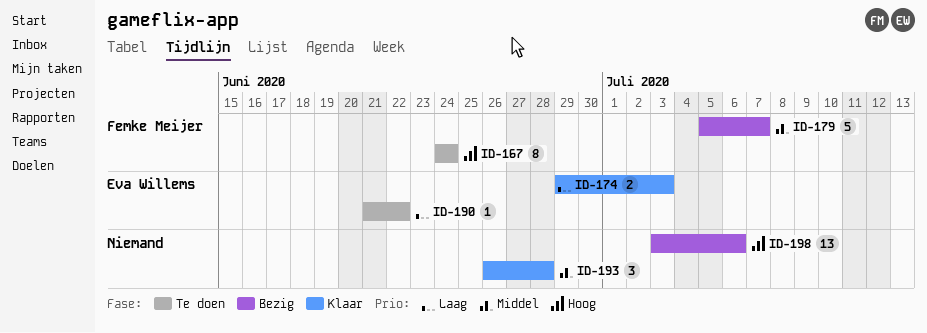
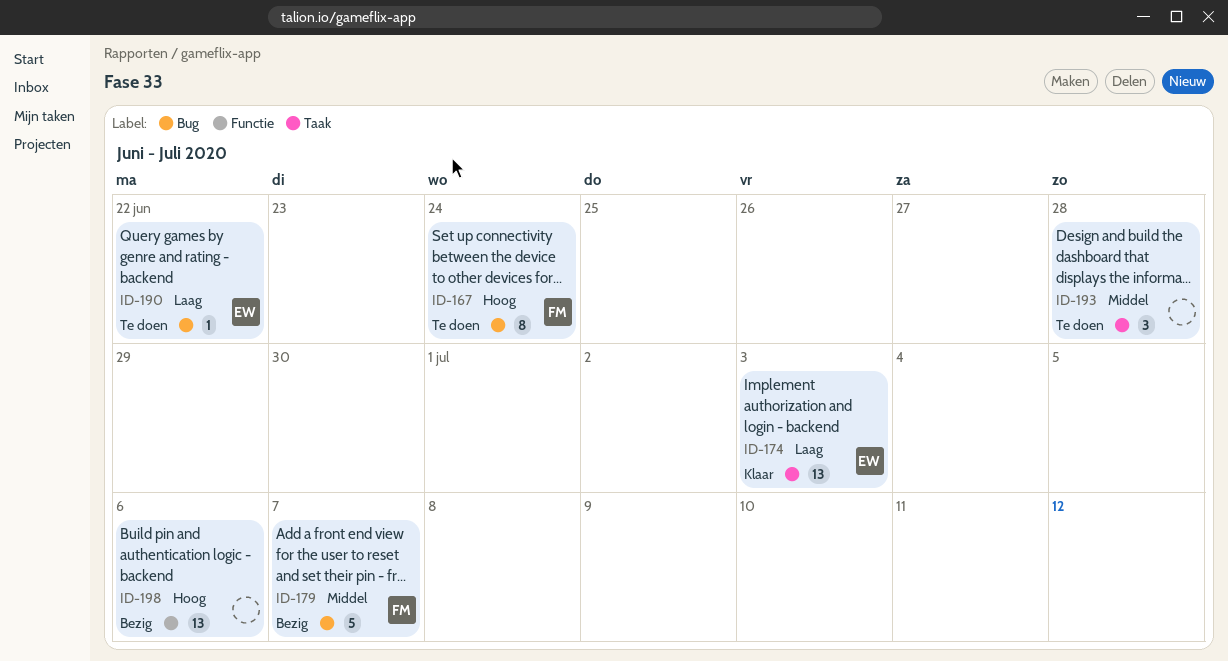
ID-174, estimate: 2 -> 13
ID-193, status: Klaar -> Te doen

